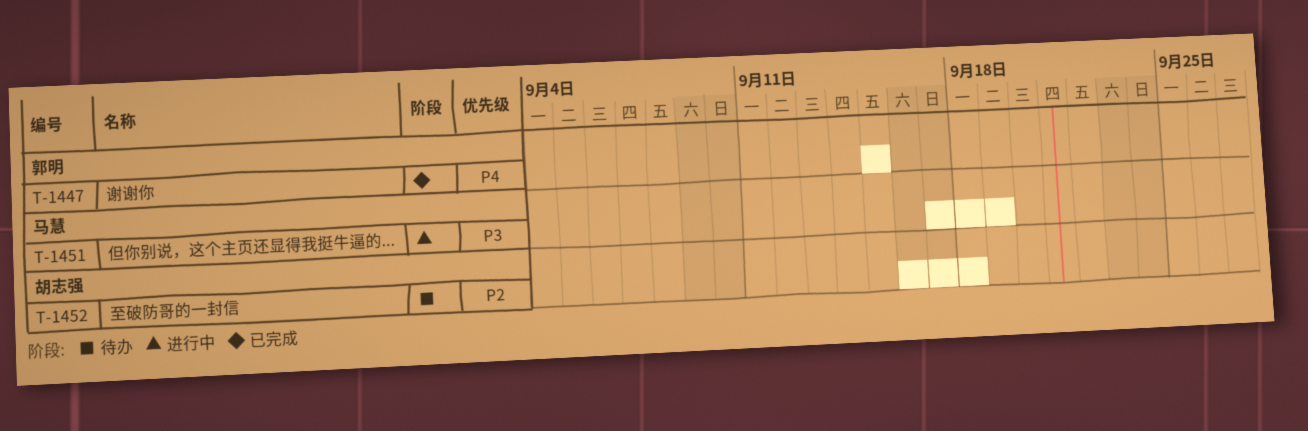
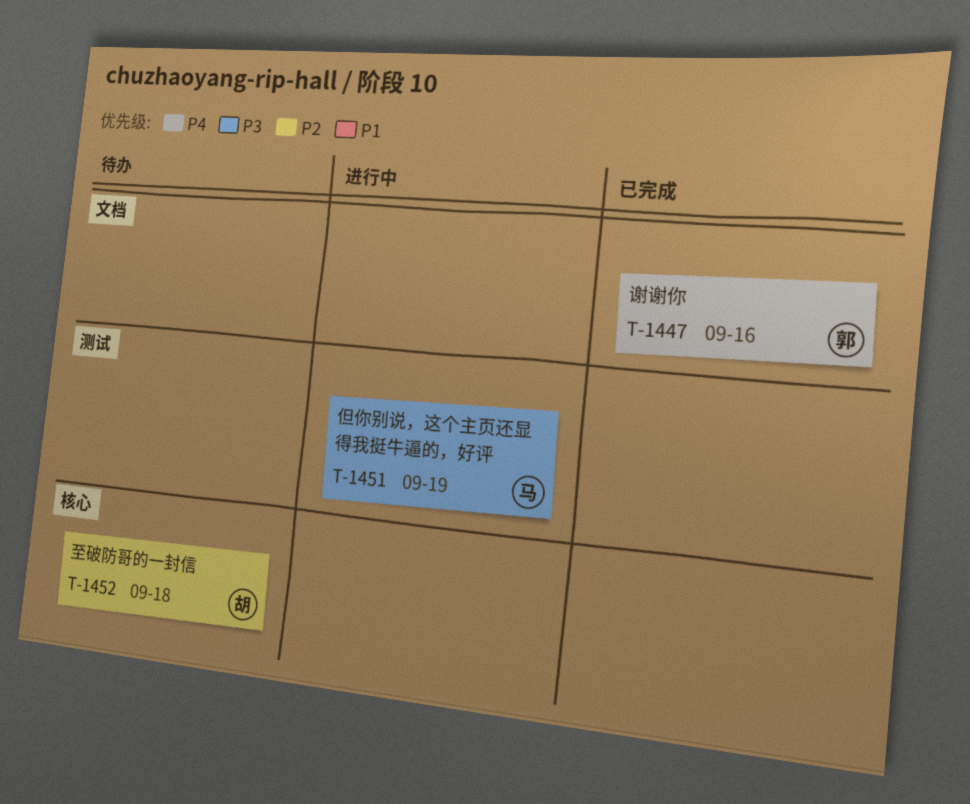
T-1447, due: Sep 15 -> Sep 16

